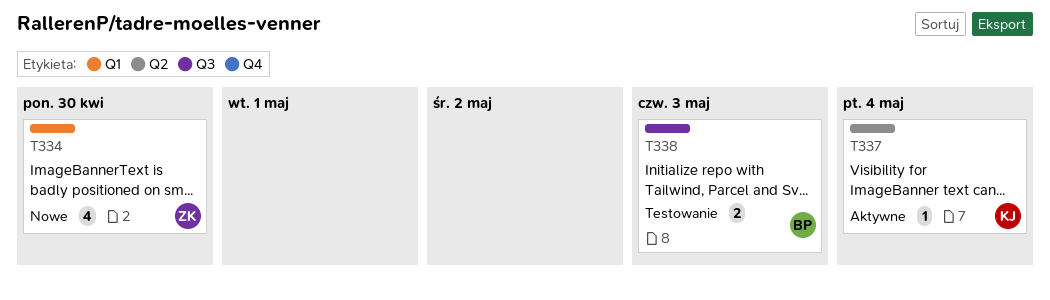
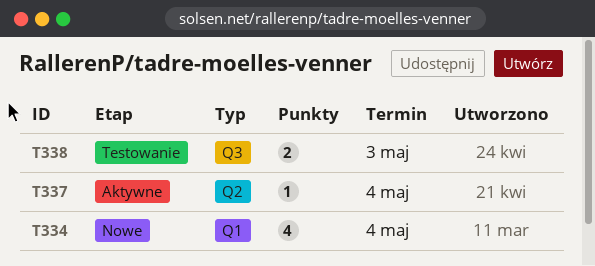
T334, due: Apr 30 -> May 4

